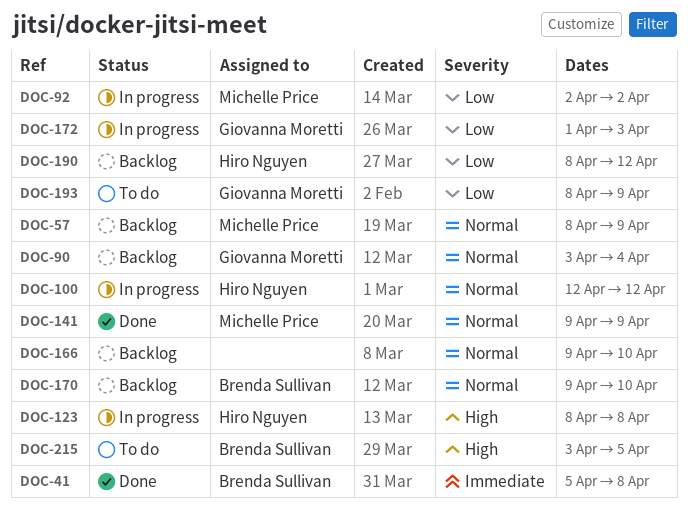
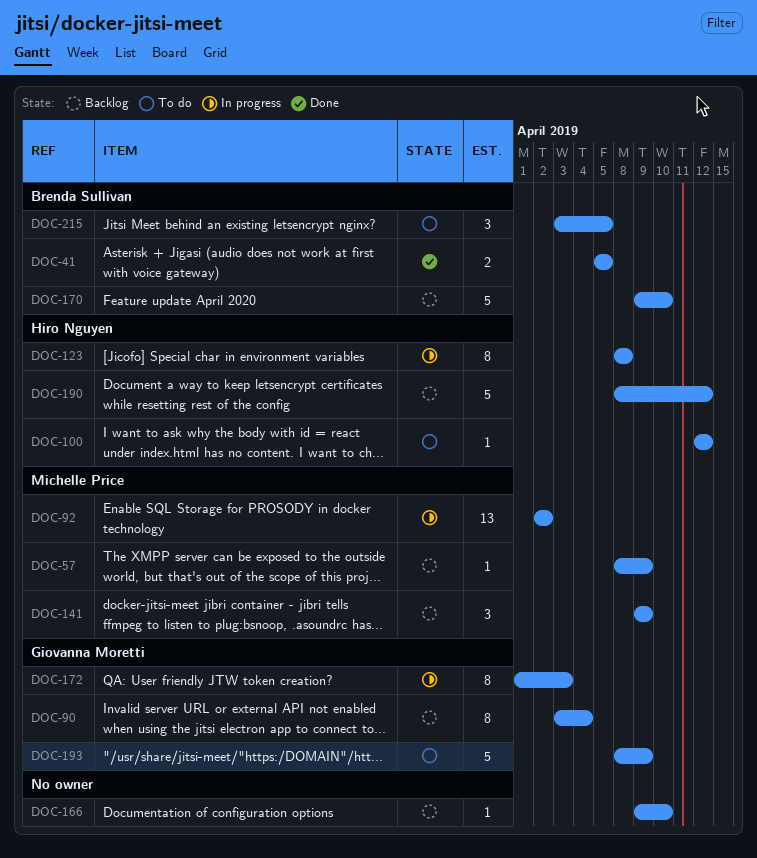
DOC-41, due: Apr 8 -> Apr 5
DOC-100, status: In progress -> To do
DOC-141, status: Done -> Backlog

